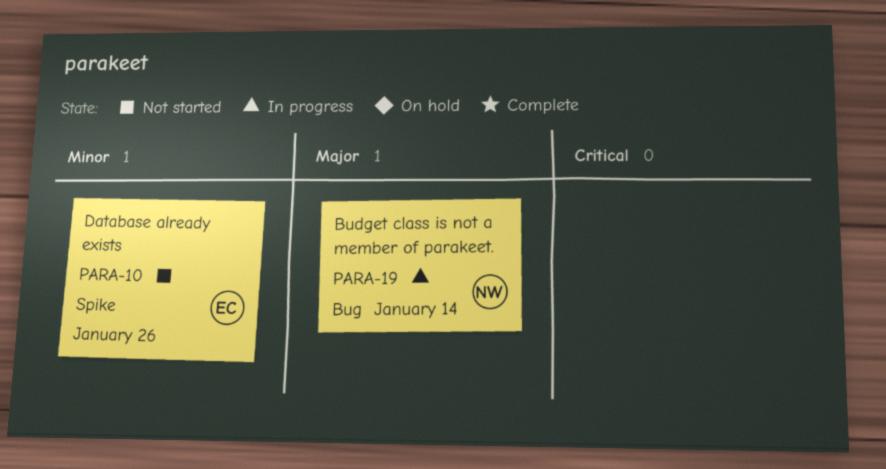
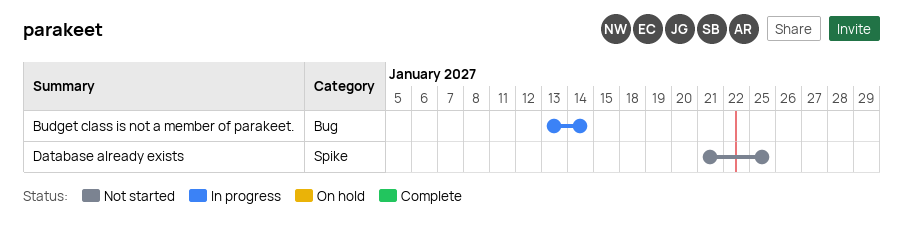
Database already exists, due: Jan 26 -> Jan 25

